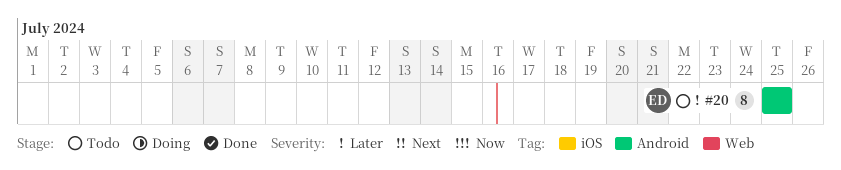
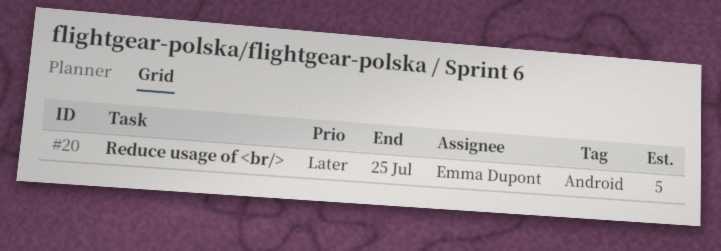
#20, estimate: 8 -> 5

